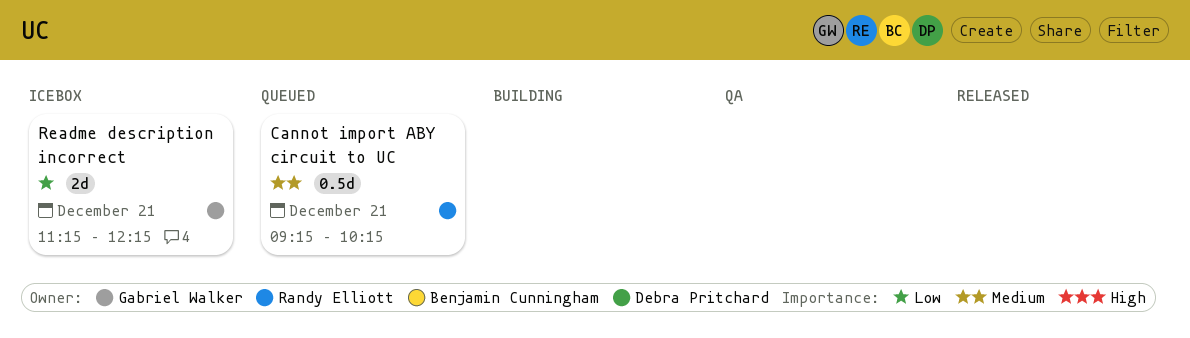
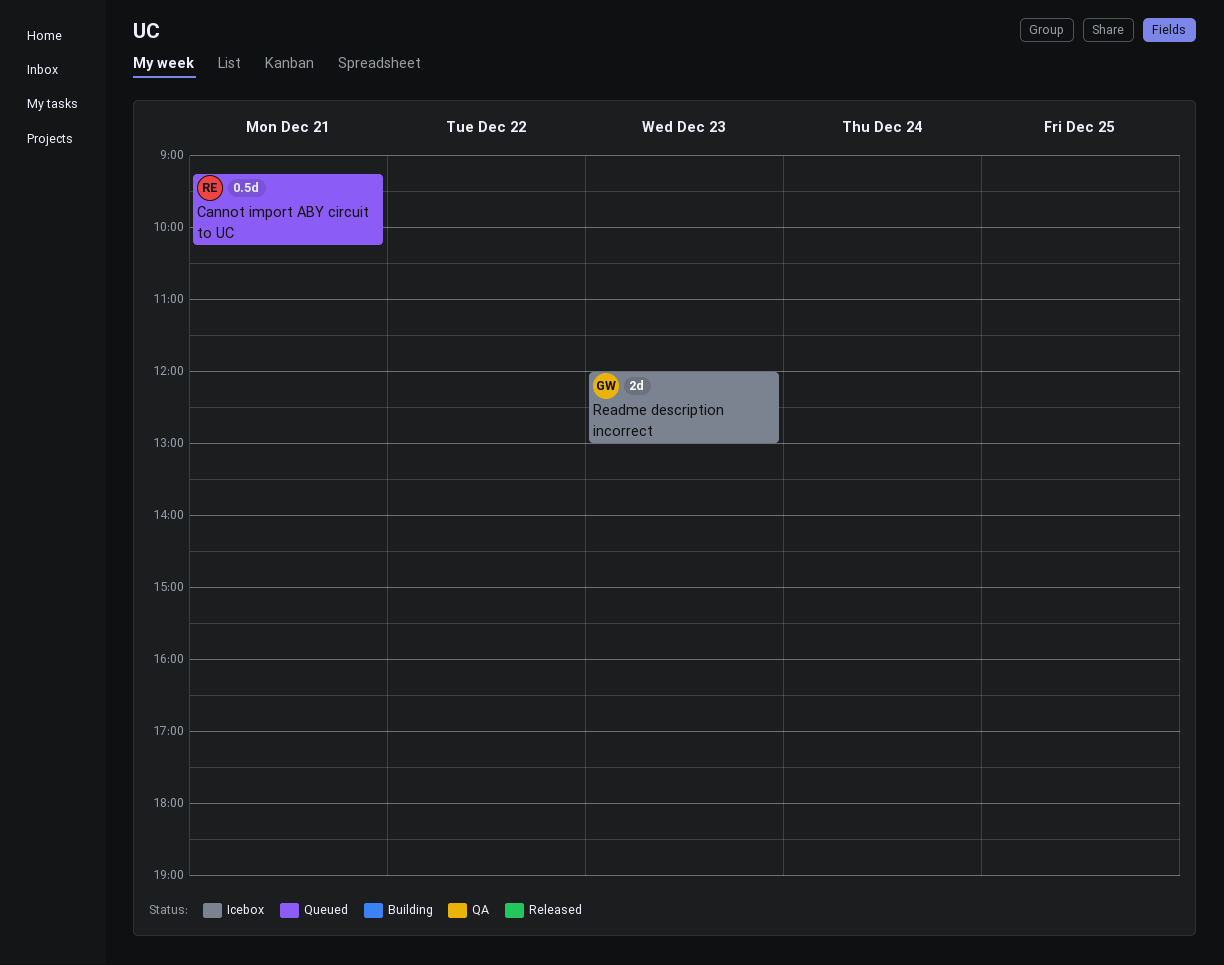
Readme description incorrect, day: Dec 21 -> Dec 23
Readme description incorrect, begins: 11:15 -> 12:00
Readme description incorrect, ends: 12:15 -> 13:00

